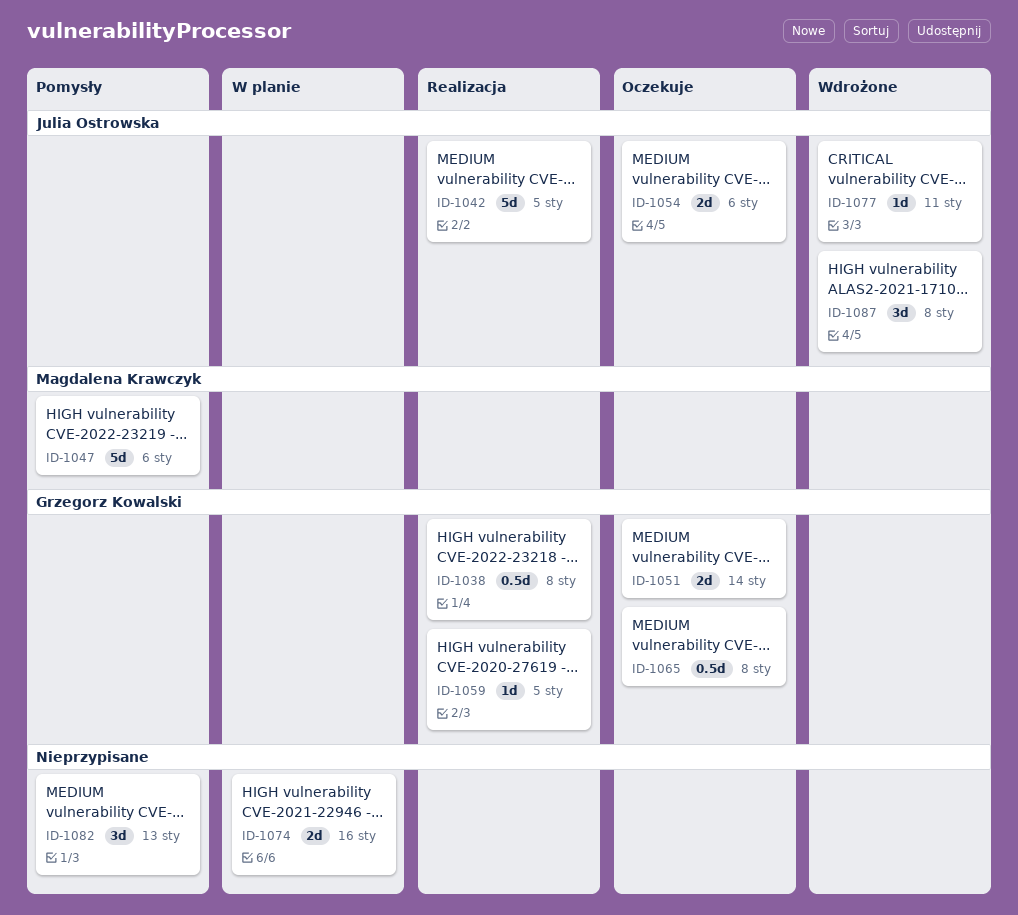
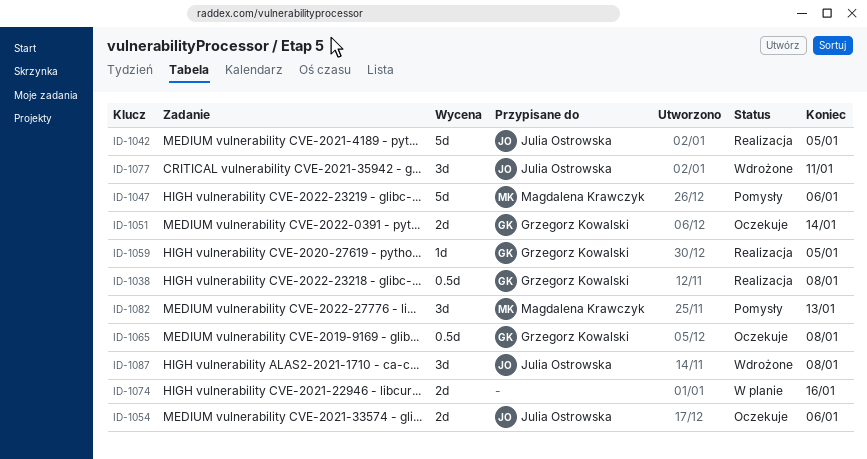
ID-1077, estimate: 1d -> 3d
ID-1082, owner: none -> Magdalena Krawczyk

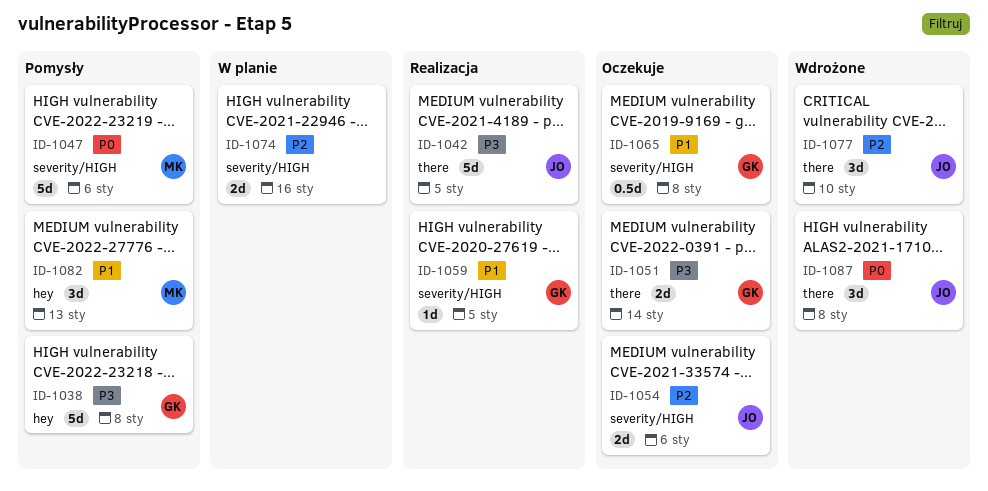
ID-1038, status: Realizacja -> Pomysły
ID-1038, estimate: 0.5d -> 5d
ID-1077, due: Jan 11 -> Jan 10

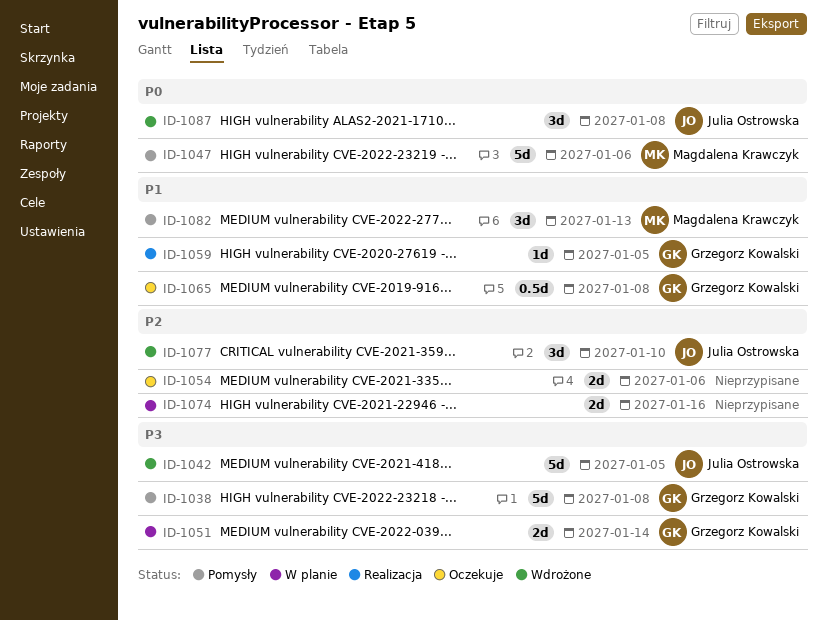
ID-1042, status: Realizacja -> Wdrożone
ID-1051, status: Oczekuje -> W planie
ID-1054, owner: Julia Ostrowska -> none

